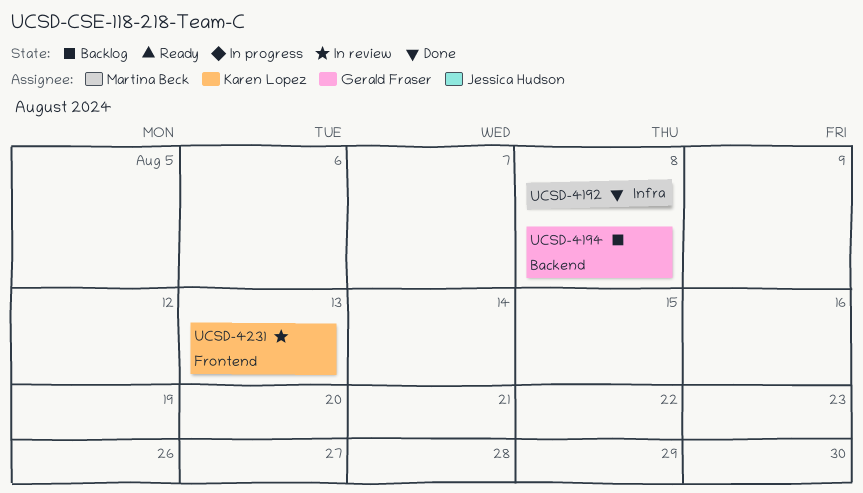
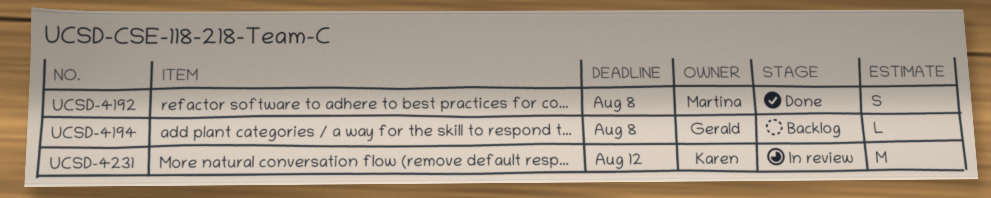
UCSD-4231, due: Aug 13 -> Aug 12

